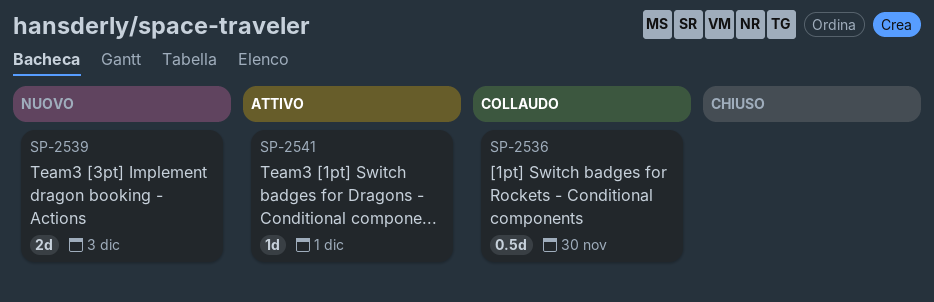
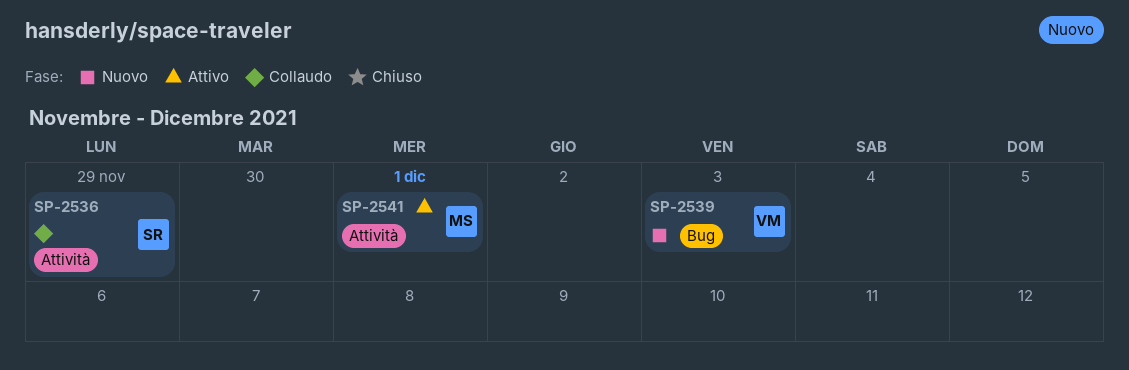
SP-2536, due: Nov 30 -> Nov 29

